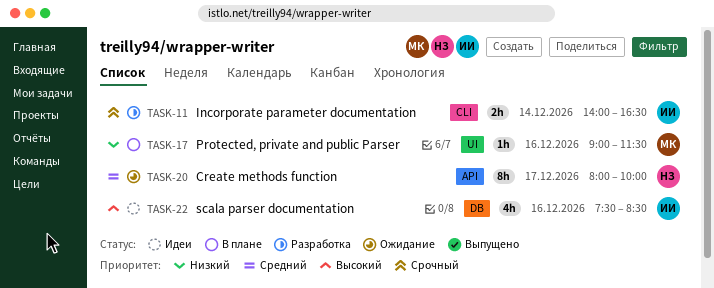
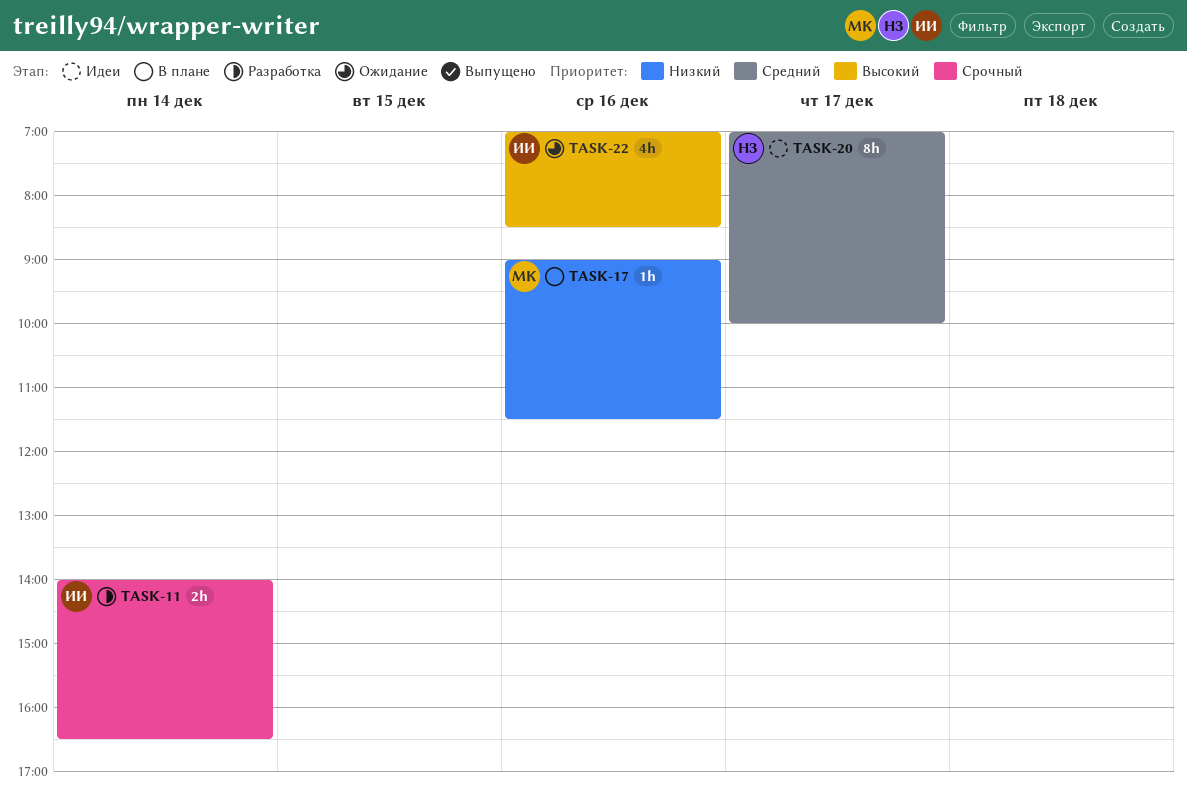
TASK-20, status: Ожидание -> Идеи
TASK-20, begins: 08:00 -> 07:00
TASK-22, status: Идеи -> Ожидание
TASK-22, begins: 07:30 -> 07:00

